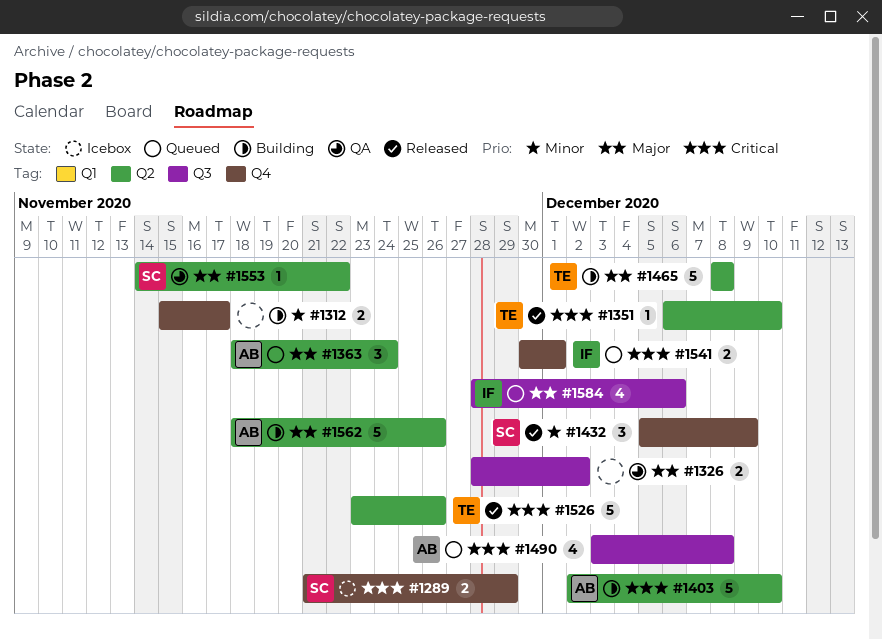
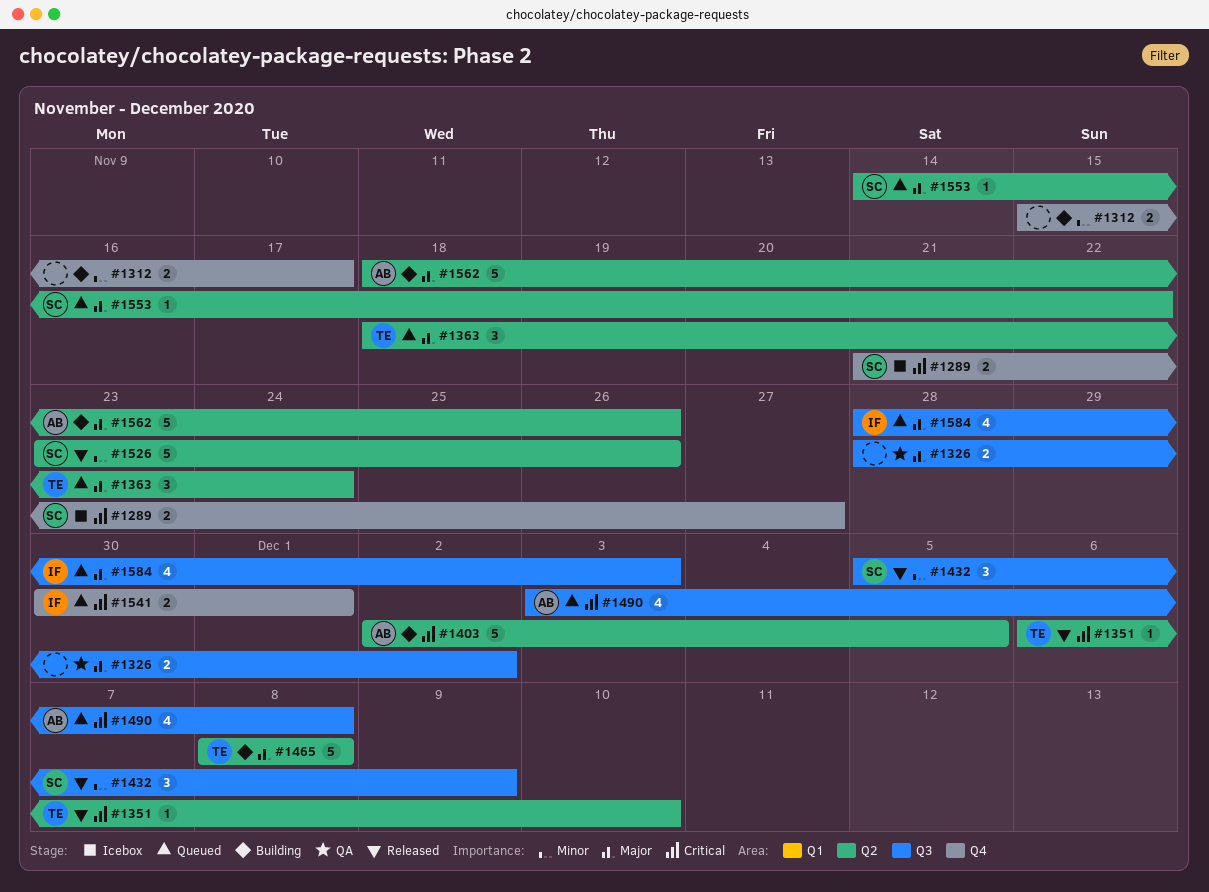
#1289, due: Nov 29 -> Nov 27
#1363, owner: AB -> TE
#1403, due: Dec 10 -> Dec 5
#1432, label: Q4 -> Q3
#1526, owner: TE -> SC
#1526, priority: Critical -> Minor
#1553, status: QA -> Queued
#1584, due: Dec 6 -> Dec 3

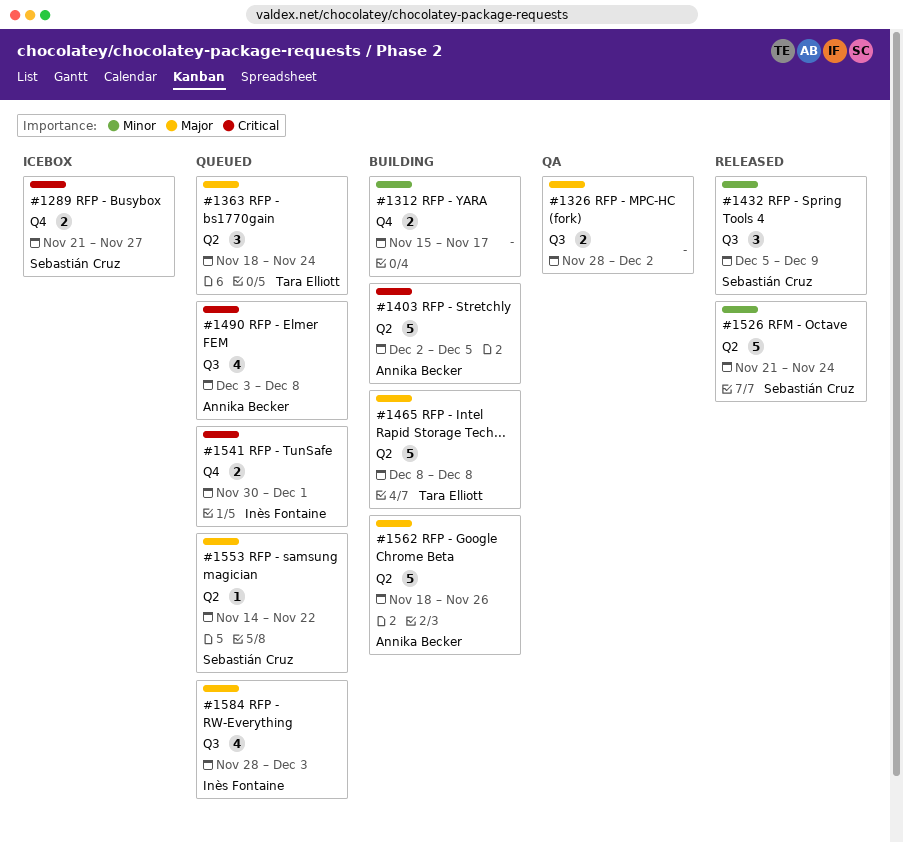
#1351: present -> none
#1526, start: Nov 23 -> Nov 21
#1526, due: Nov 26 -> Nov 24

